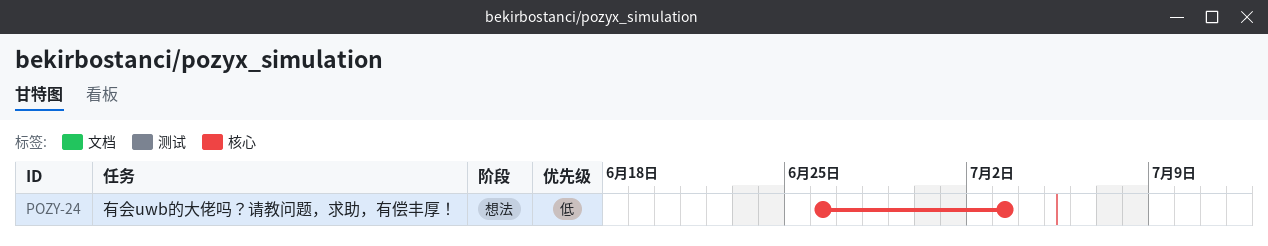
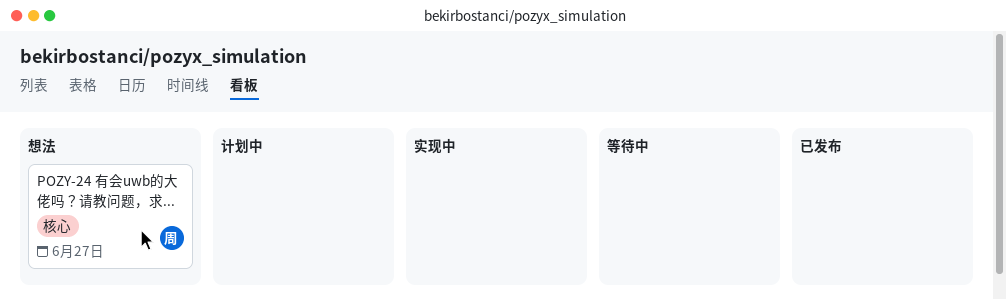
POZY-24, due: Jul 3 -> Jun 27

